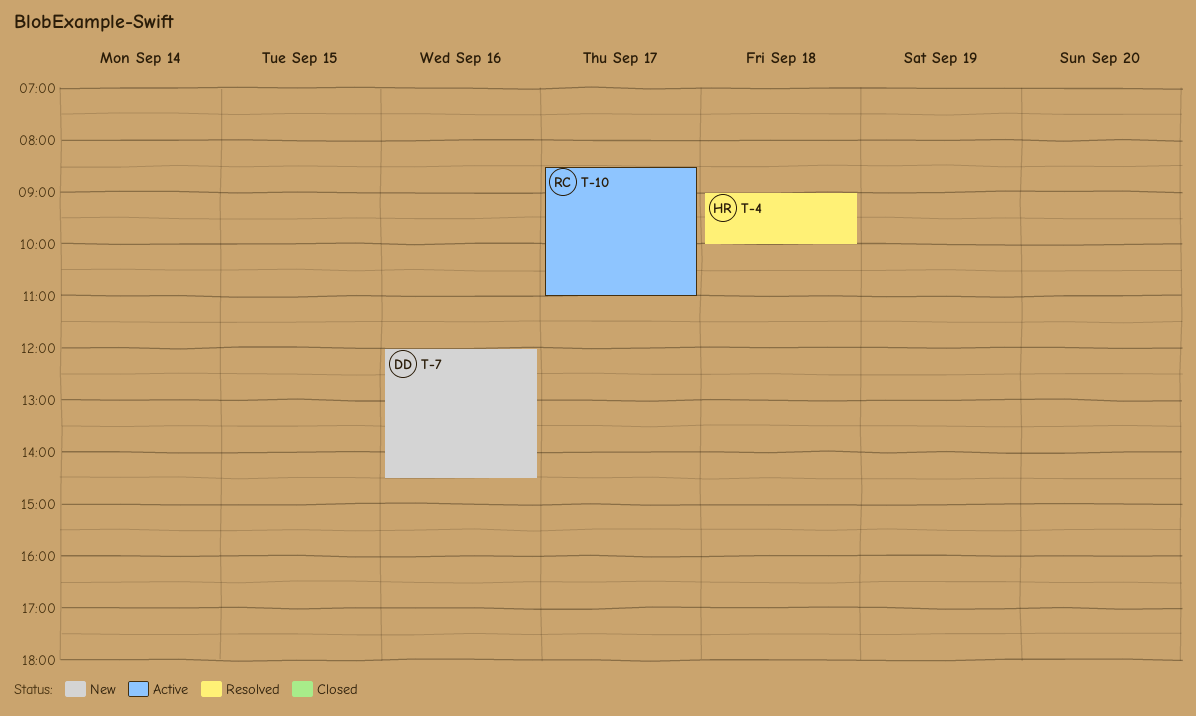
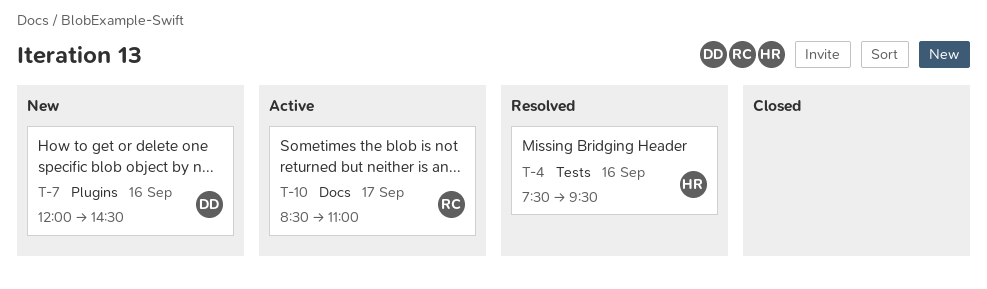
T-4, day: Sep 18 -> Sep 16
T-4, begins: 09:00 -> 07:30
T-4, ends: 10:00 -> 09:30

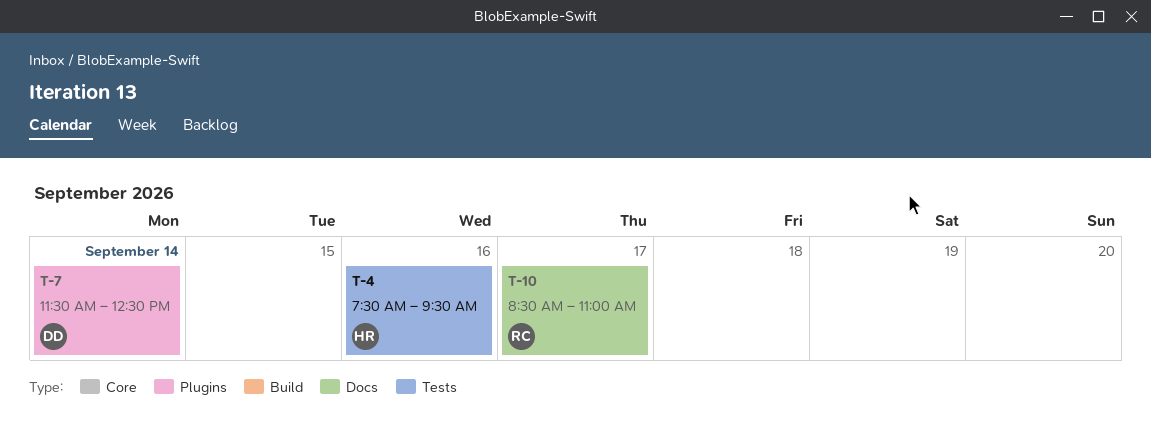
T-7, day: Sep 16 -> Sep 14
T-7, begins: 12:00 -> 11:30
T-7, ends: 14:30 -> 12:30

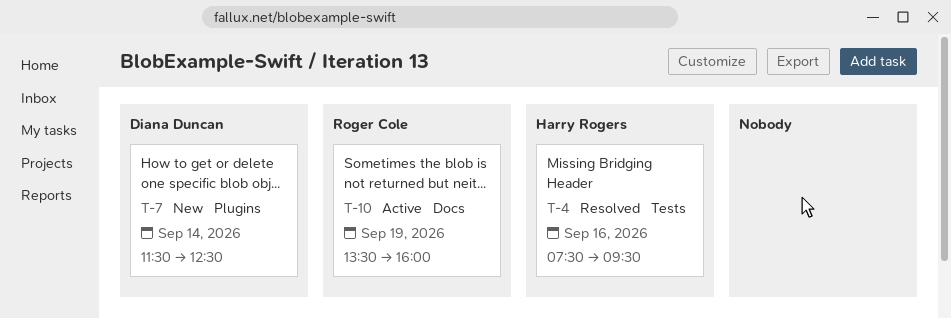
T-10, day: Sep 17 -> Sep 19
T-10, begins: 08:30 -> 13:30
T-10, ends: 11:00 -> 16:00

